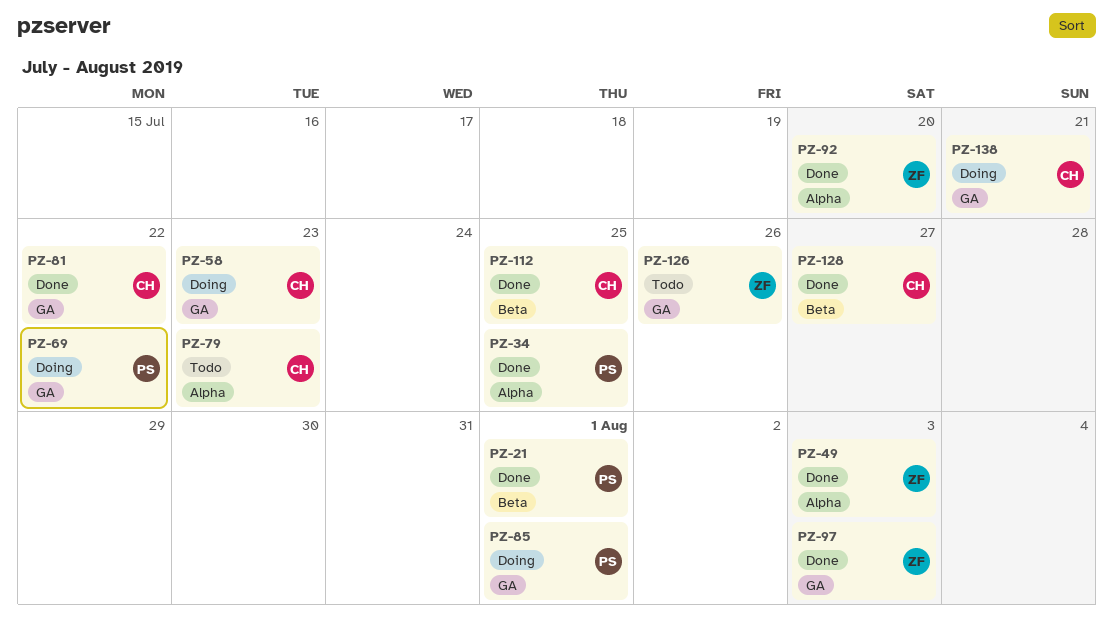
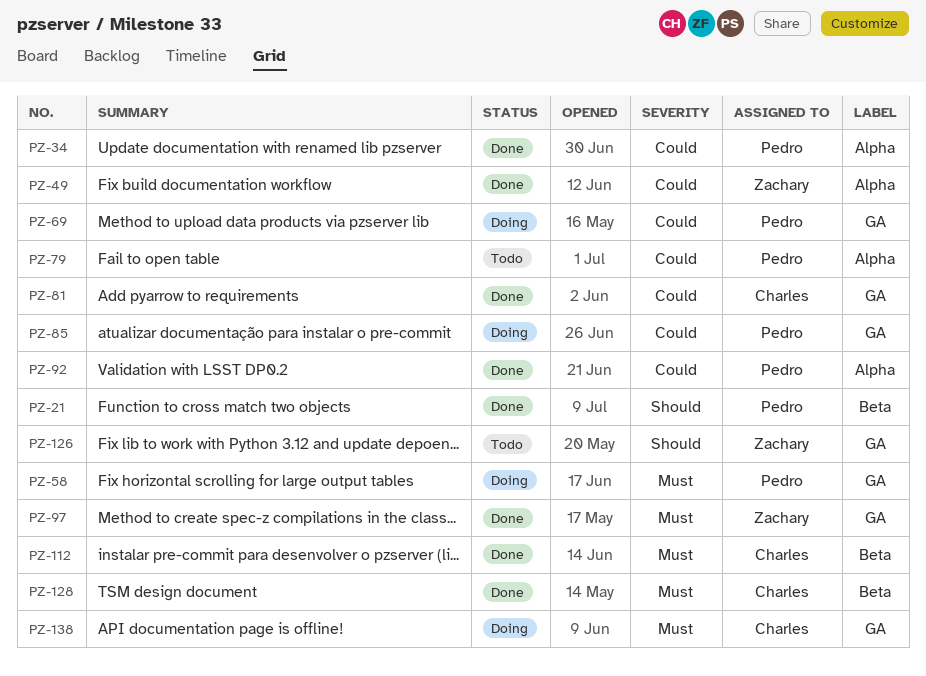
PZ-58, owner: Charles -> Pedro
PZ-79, owner: Charles -> Pedro
PZ-92, owner: Zachary -> Pedro

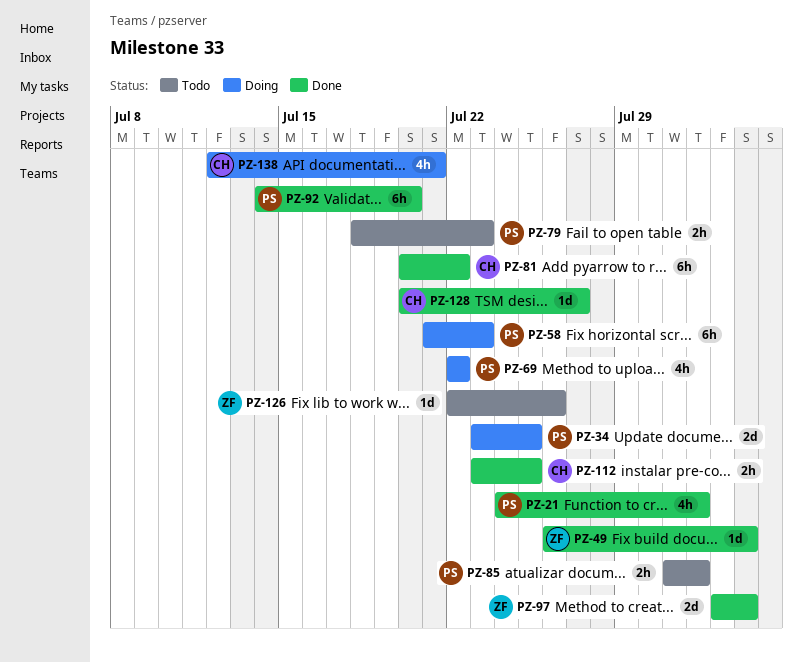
PZ-34, status: Done -> Doing
PZ-85, status: Doing -> Todo

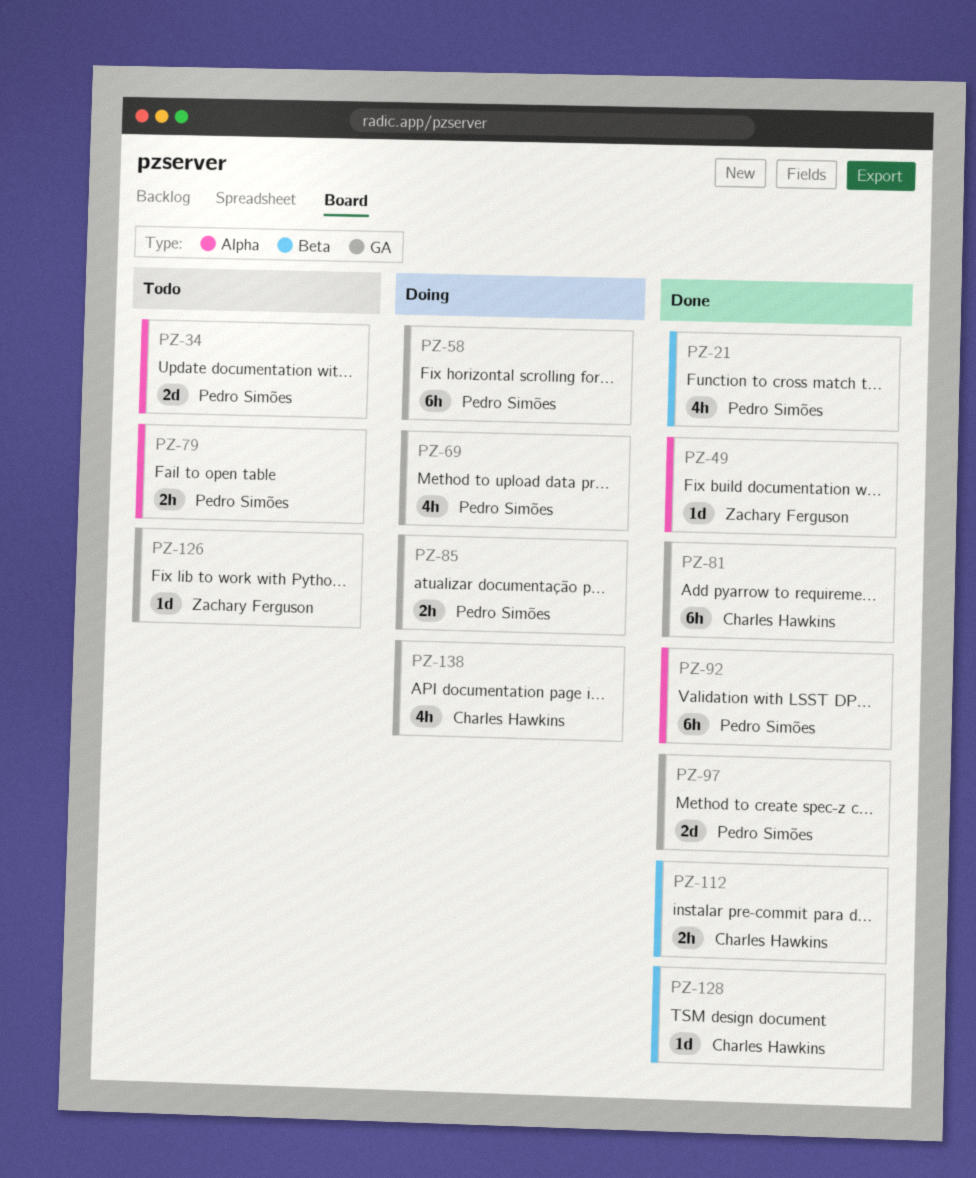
PZ-34, status: Doing -> Todo
PZ-85, status: Todo -> Doing
PZ-97, owner: Zachary Ferguson -> Pedro Simões

